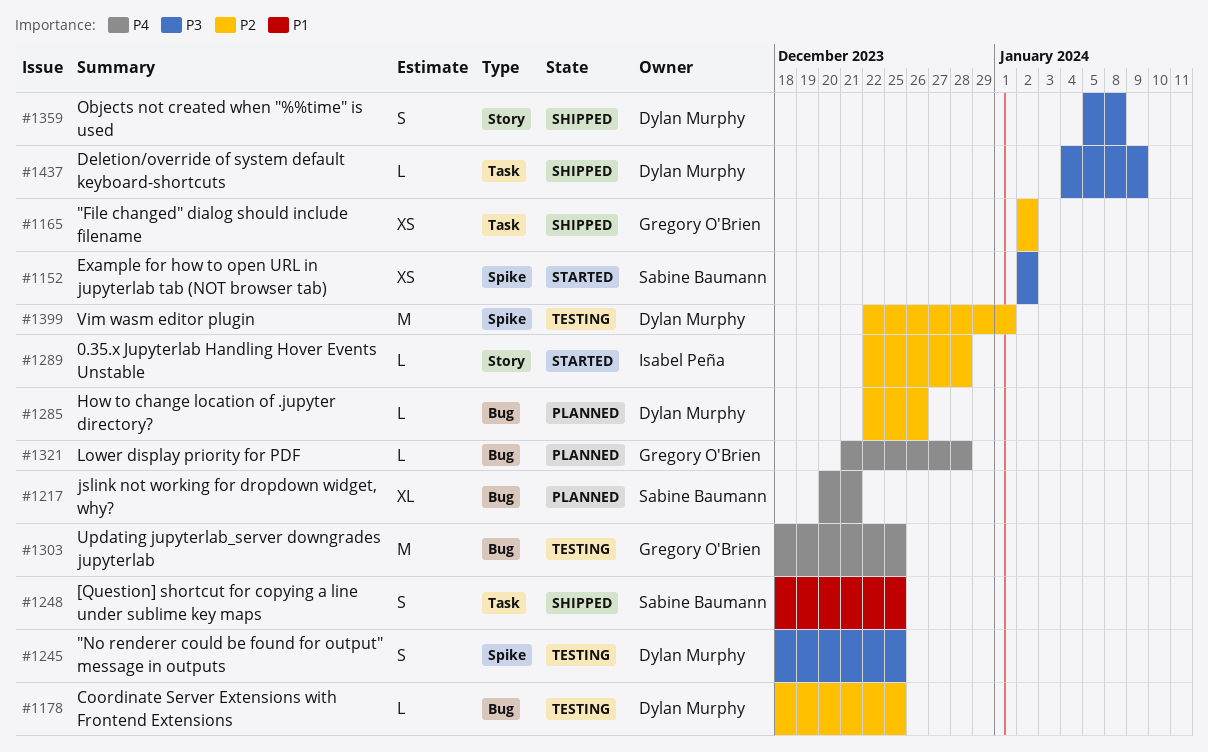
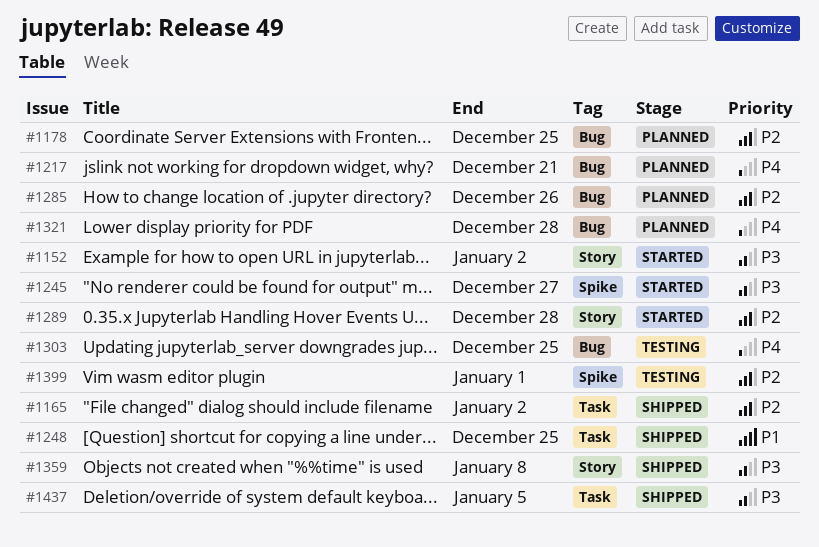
#1152, label: Spike -> Story
#1178, status: Testing -> Planned
#1245, status: Testing -> Started
#1245, due: Dec 25 -> Dec 27
#1437, due: Jan 9 -> Jan 5

